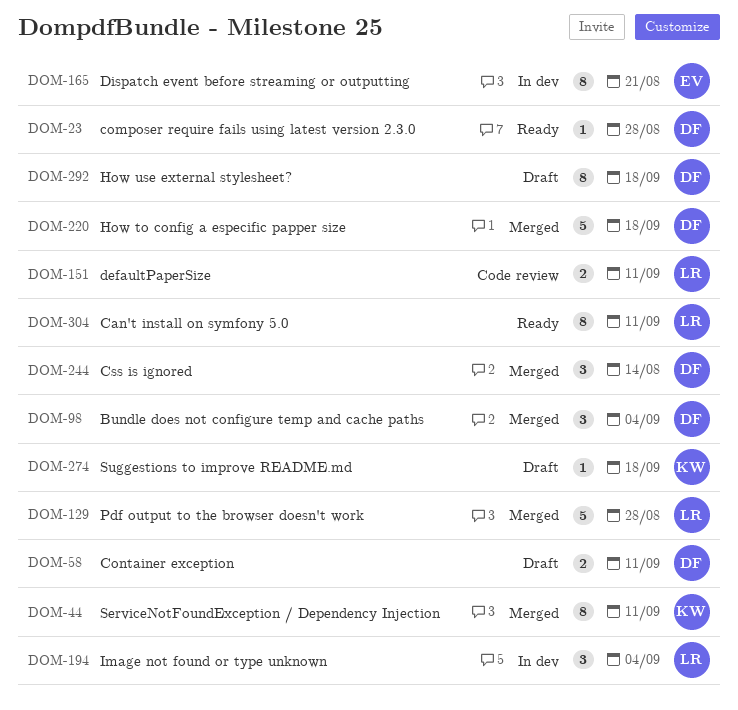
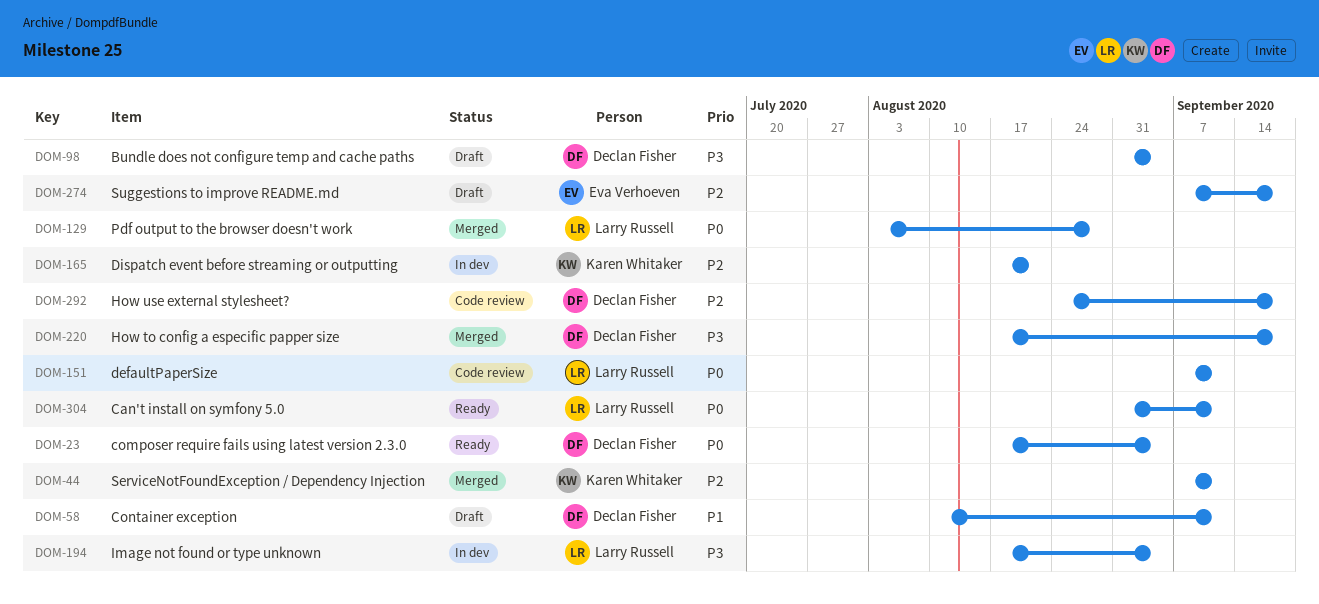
DOM-23, due: Aug 28 -> Sep 4
DOM-98, status: Merged -> Draft
DOM-165, owner: Eva Verhoeven -> Karen Whitaker
DOM-244: present -> none
DOM-274, owner: Karen Whitaker -> Eva Verhoeven
DOM-292, status: Draft -> Code review

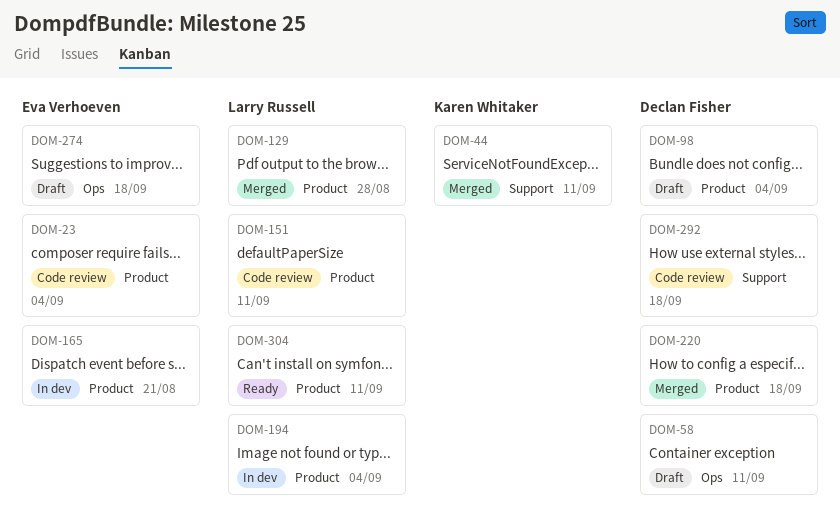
DOM-23, status: Ready -> Code review
DOM-23, owner: Declan Fisher -> Eva Verhoeven
DOM-165, owner: Karen Whitaker -> Eva Verhoeven

